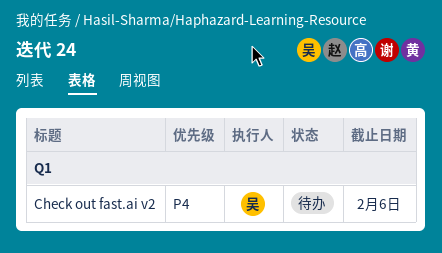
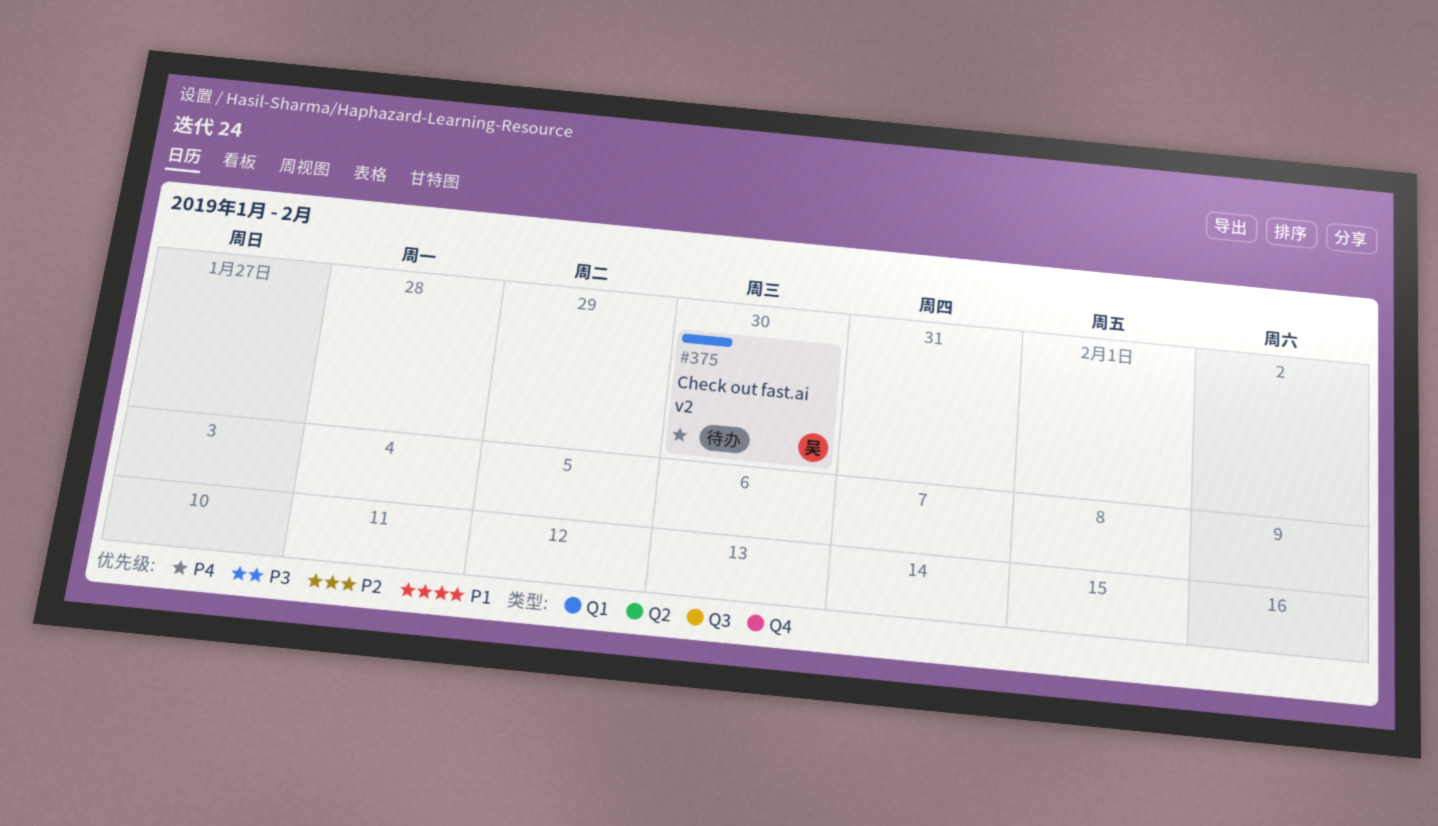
Check out fast.ai v2, due: Feb 6 -> Jan 30

